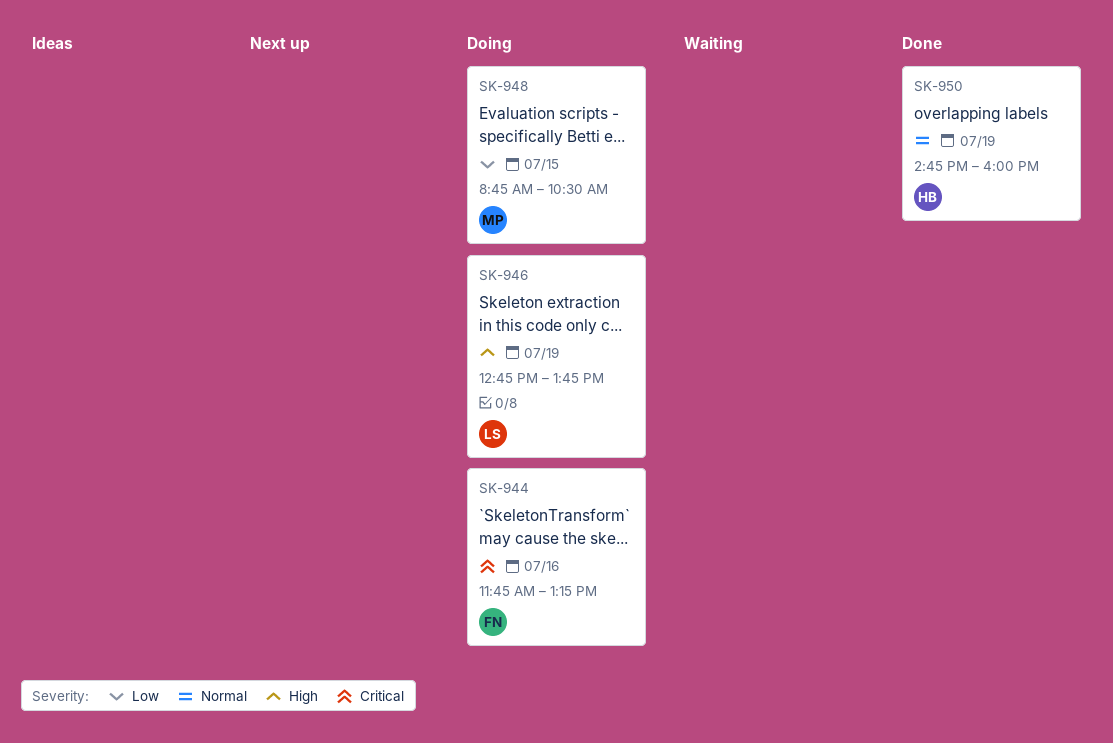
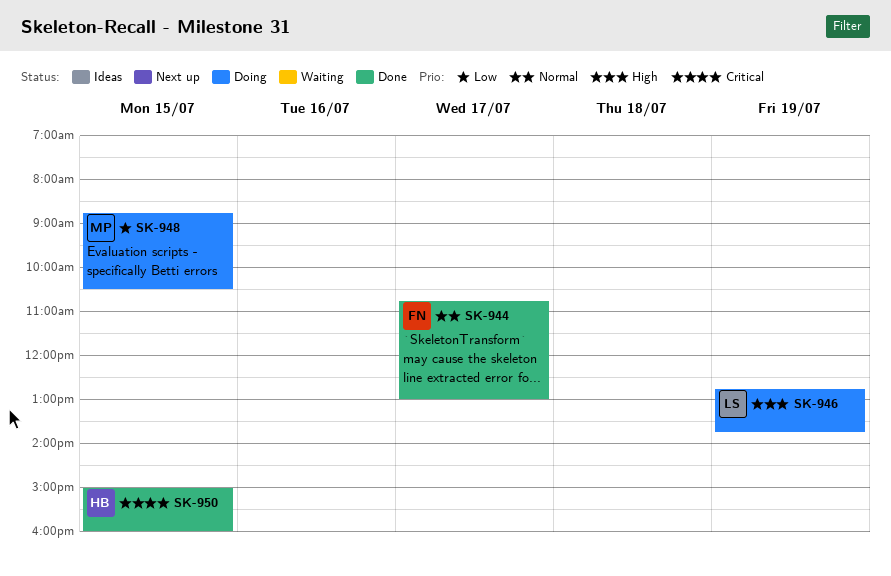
SK-944, status: Doing -> Done
SK-944, priority: Critical -> Normal
SK-944, day: Jul 16 -> Jul 17
SK-944, begins: 11:45 -> 10:45
SK-944, ends: 13:15 -> 13:00
SK-950, priority: Normal -> Critical
SK-950, day: Jul 19 -> Jul 15
SK-950, begins: 14:45 -> 15:00

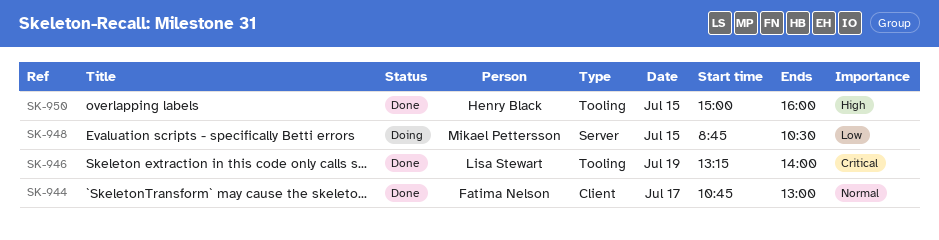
SK-946, status: Doing -> Done
SK-946, priority: High -> Critical
SK-946, begins: 12:45 -> 13:15
SK-946, ends: 13:45 -> 14:00
SK-950, priority: Critical -> High

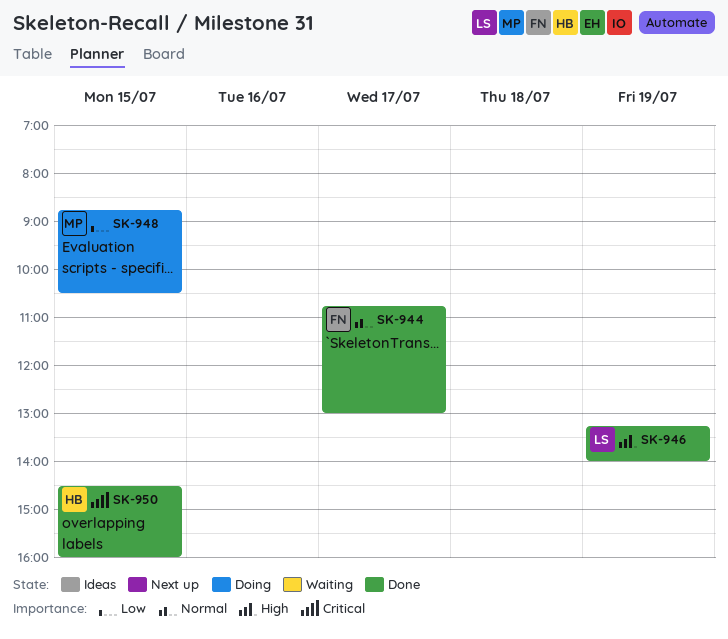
SK-946, priority: Critical -> High
SK-950, priority: High -> Critical
SK-950, begins: 15:00 -> 14:30

